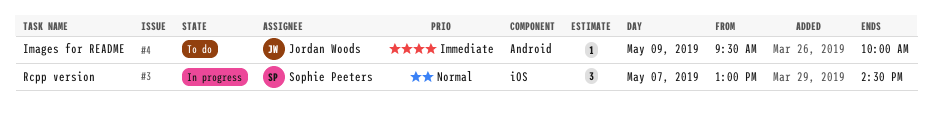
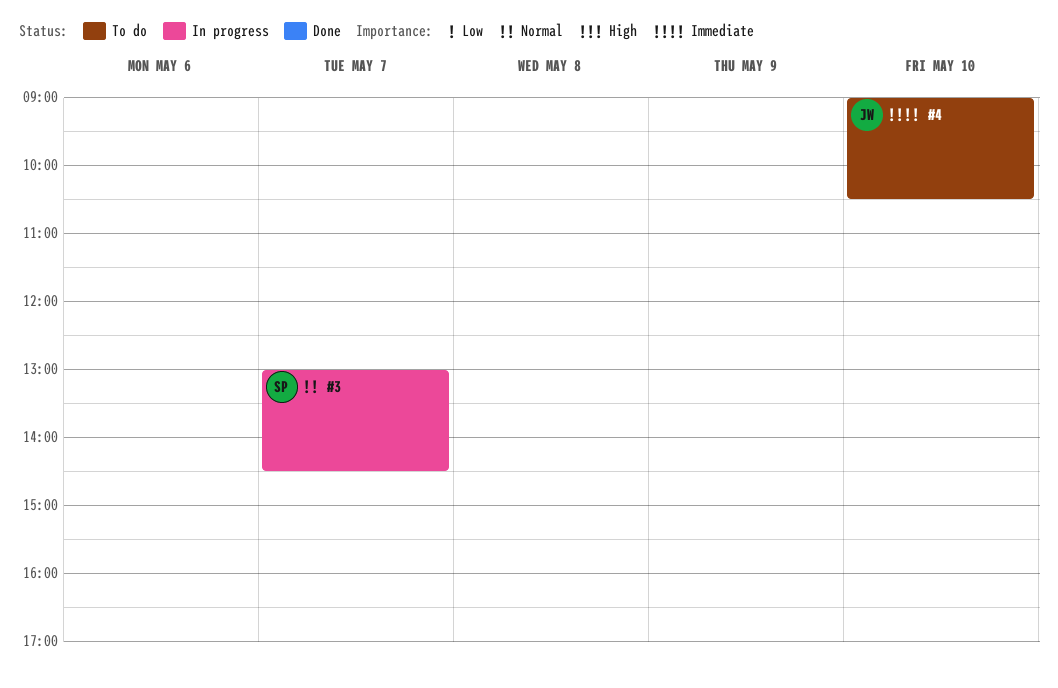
#4, day: May 9 -> May 10
#4, begins: 09:30 -> 09:00
#4, ends: 10:00 -> 10:30

